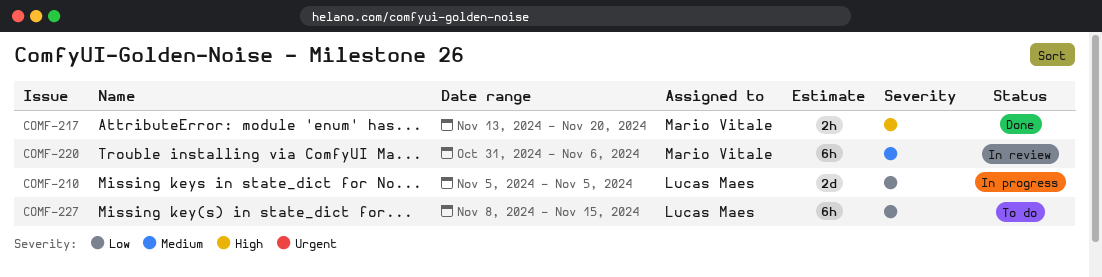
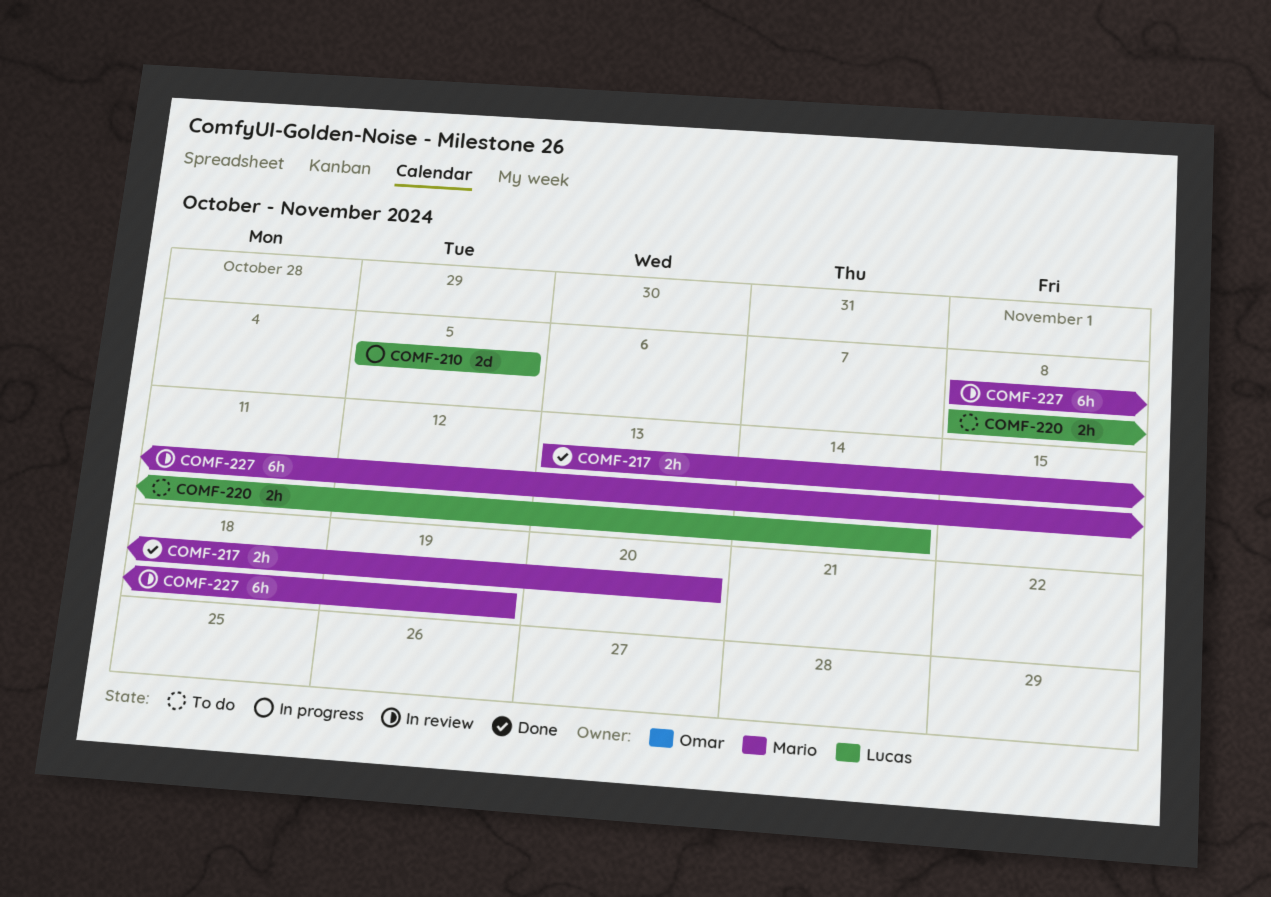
COMF-220, status: In review -> To do
COMF-220, owner: Mario Vitale -> Lucas Maes
COMF-220, estimate: 6h -> 2h
COMF-220, start: Oct 31 -> Nov 8
COMF-220, due: Nov 6 -> Nov 14
COMF-227, status: To do -> In review
COMF-227, owner: Lucas Maes -> Mario Vitale
COMF-227, due: Nov 15 -> Nov 19

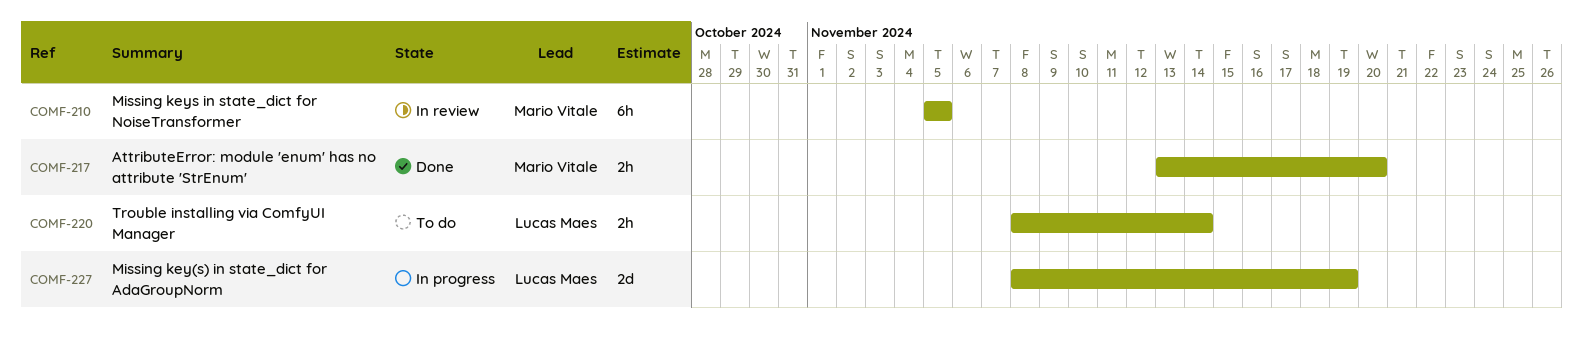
COMF-210, status: In progress -> In review
COMF-210, owner: Lucas Maes -> Mario Vitale
COMF-210, estimate: 2d -> 6h
COMF-227, status: In review -> In progress
COMF-227, owner: Mario Vitale -> Lucas Maes
COMF-227, estimate: 6h -> 2d

